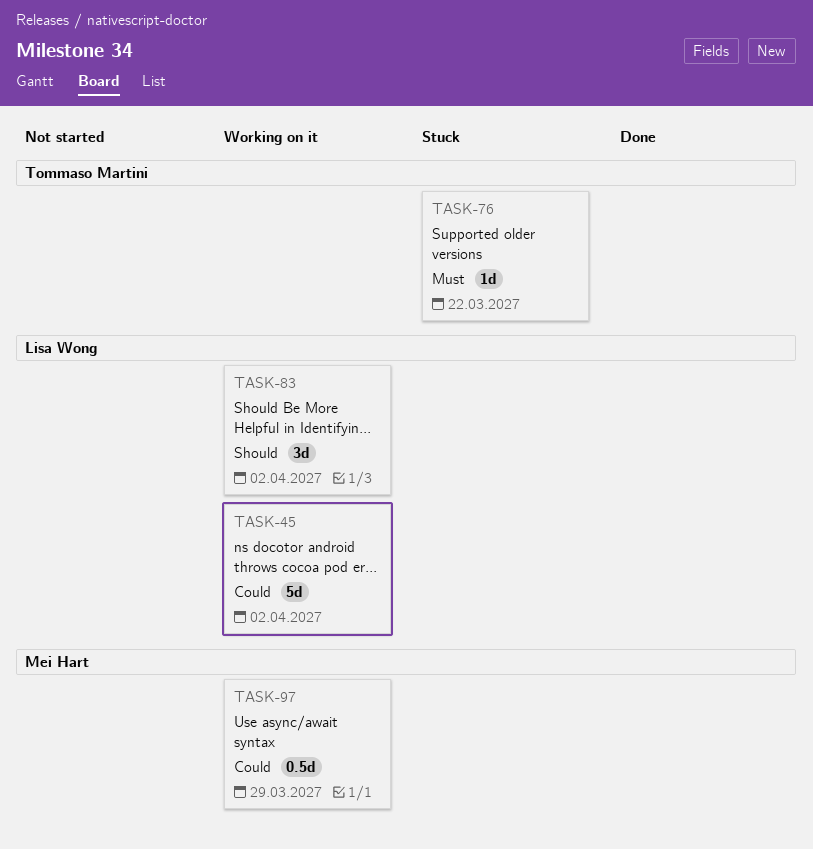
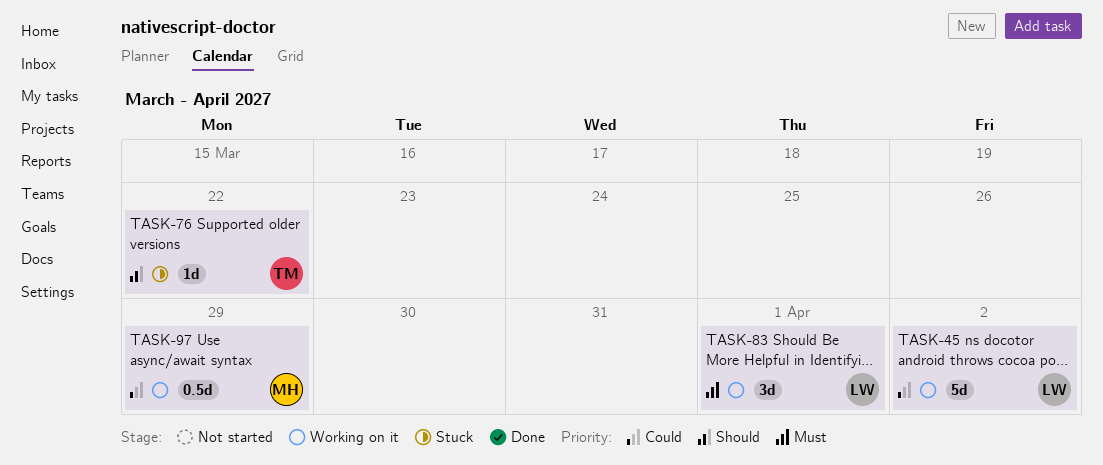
TASK-76, priority: Must -> Should
TASK-83, priority: Should -> Must
TASK-83, due: Apr 2 -> Apr 1

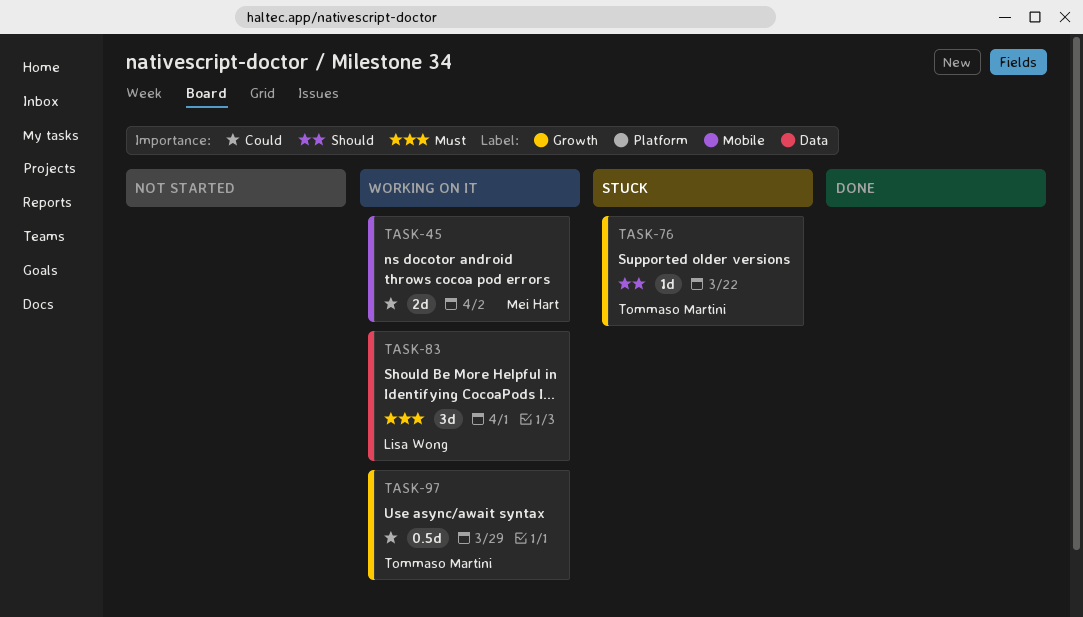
TASK-45, owner: Lisa Wong -> Mei Hart
TASK-45, estimate: 5d -> 2d
TASK-97, owner: Mei Hart -> Tommaso Martini

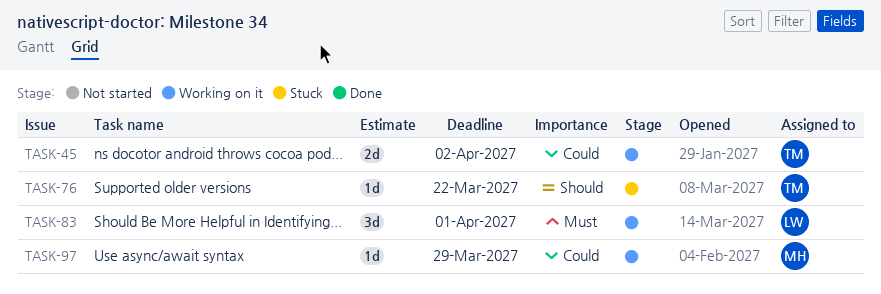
TASK-45, owner: Mei Hart -> Tommaso Martini
TASK-97, owner: Tommaso Martini -> Mei Hart
TASK-97, estimate: 0.5d -> 1d

